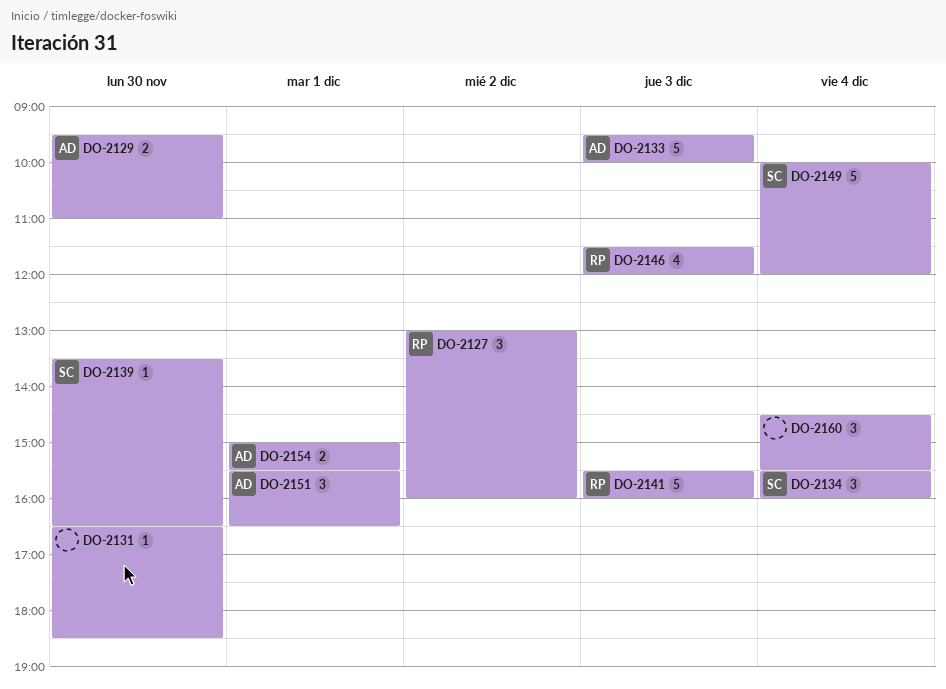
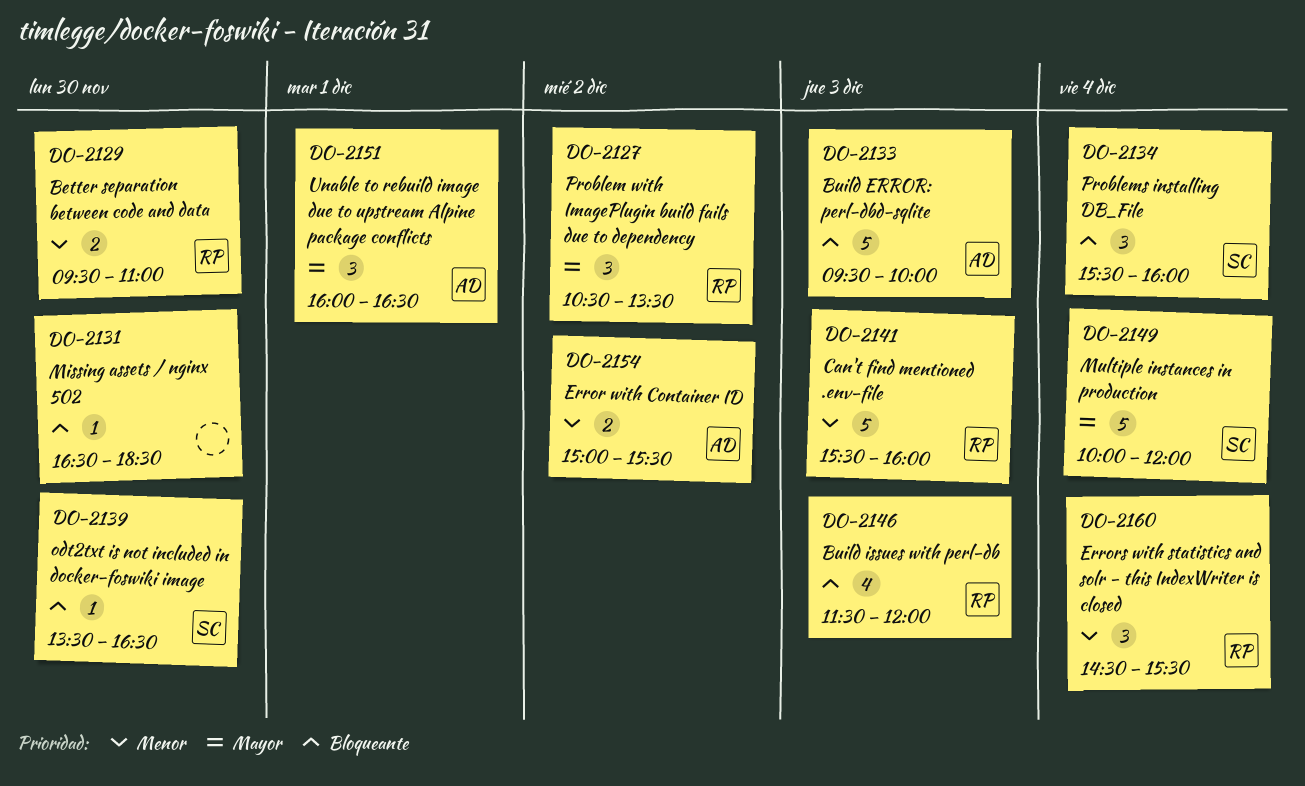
DO-2127, begins: 13:00 -> 10:30
DO-2127, ends: 16:00 -> 13:30
DO-2129, owner: AD -> RP
DO-2151, begins: 15:30 -> 16:00
DO-2154, day: Dec 1 -> Dec 2
DO-2160, owner: none -> RP

